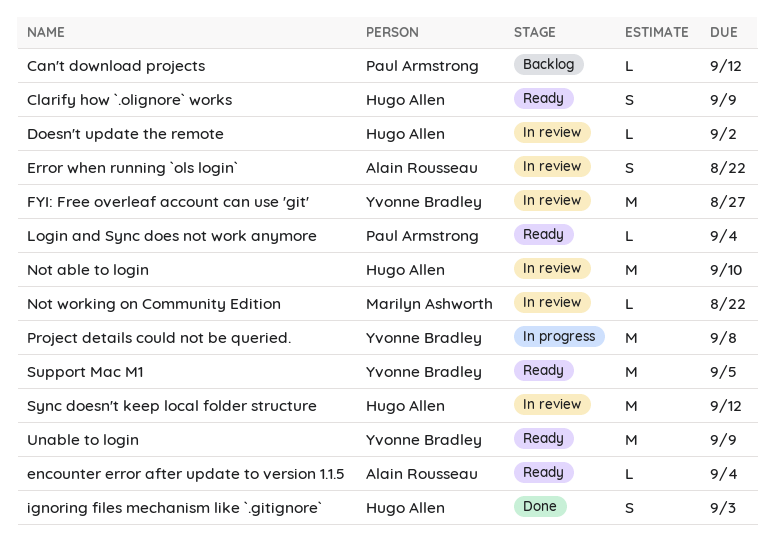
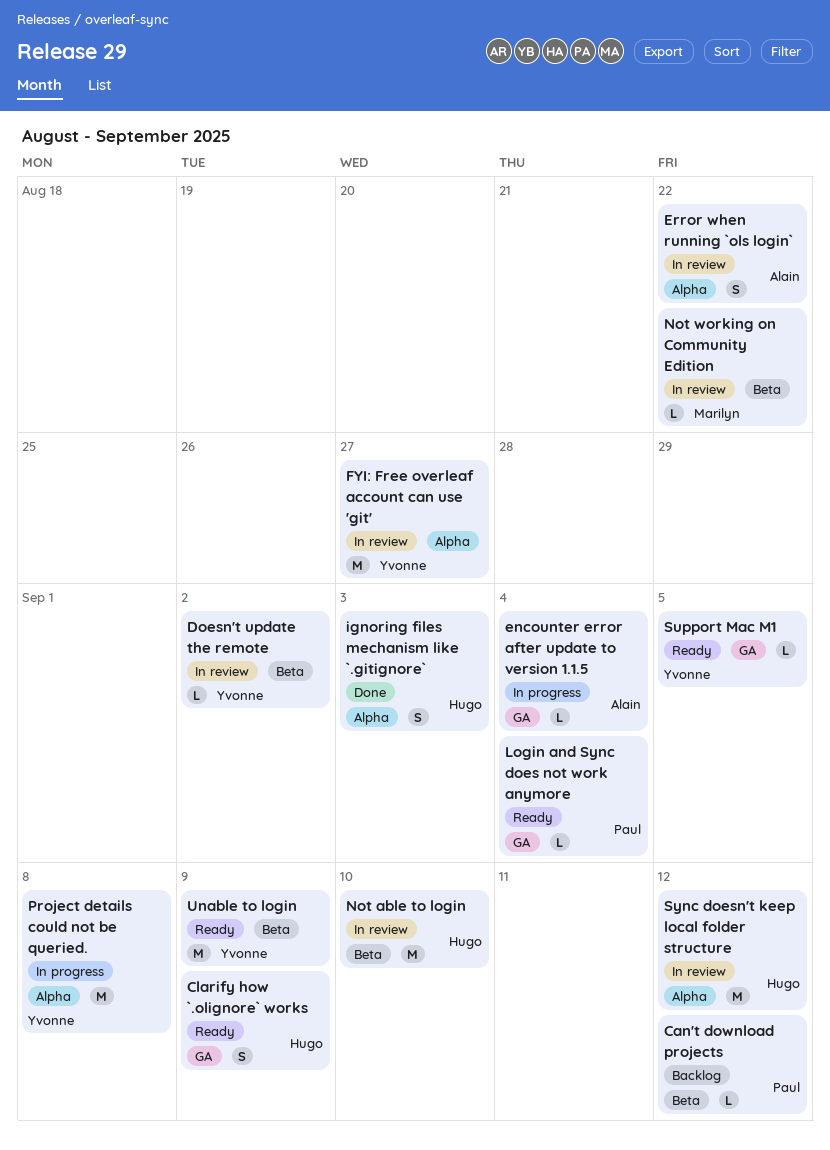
Doesn't update the remote, owner: Hugo Allen -> Yvonne Bradley
encounter error after update to version 1.1.5, status: Ready -> In progress
Support Mac M1, estimate: M -> L

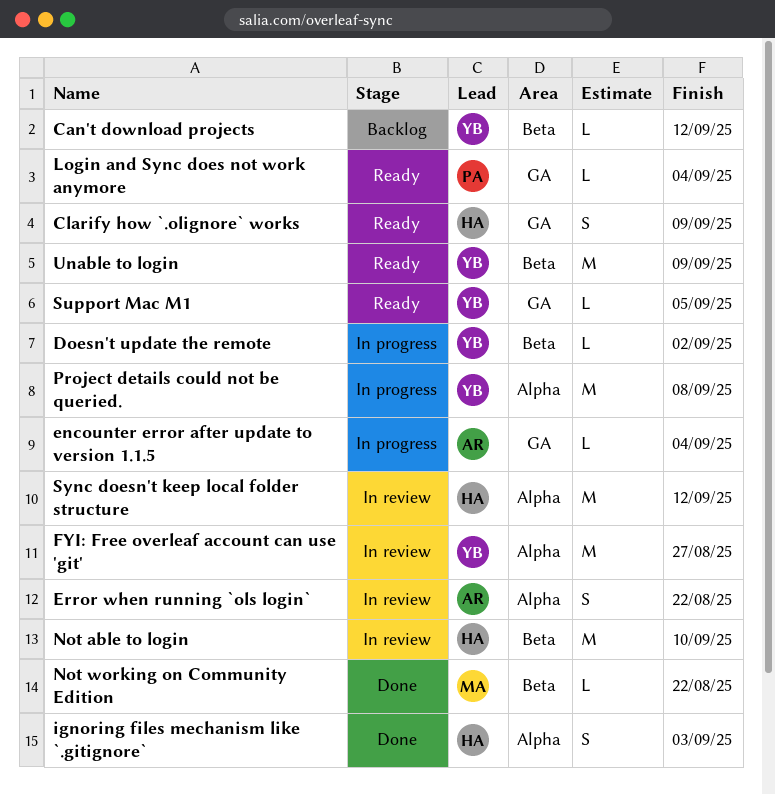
Can't download projects, owner: Paul -> Yvonne
Doesn't update the remote, status: In review -> In progress
Not working on Community Edition, status: In review -> Done

